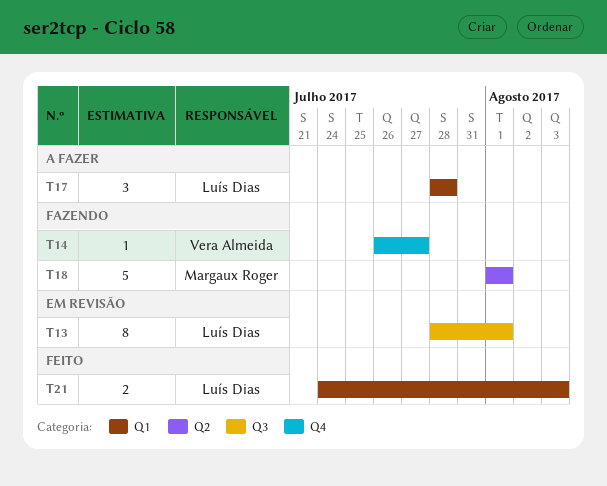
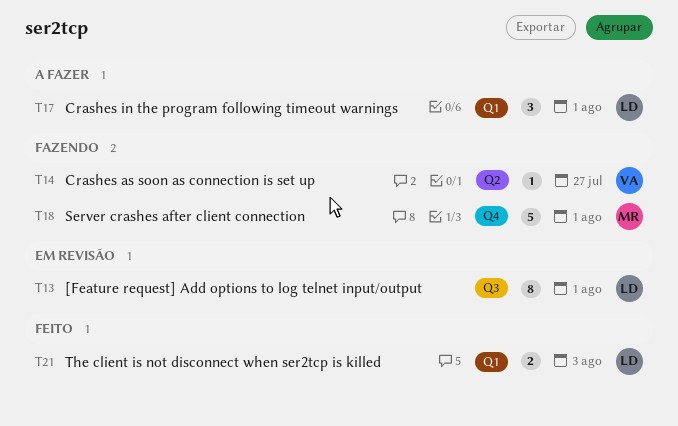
T14, label: Q4 -> Q2
T17, due: Jul 28 -> Aug 1
T18, label: Q2 -> Q4

